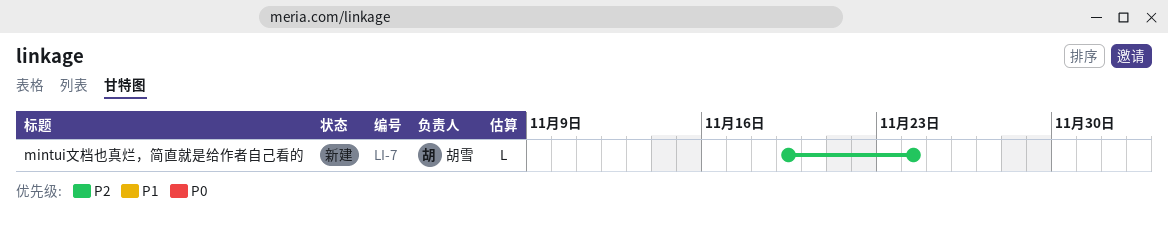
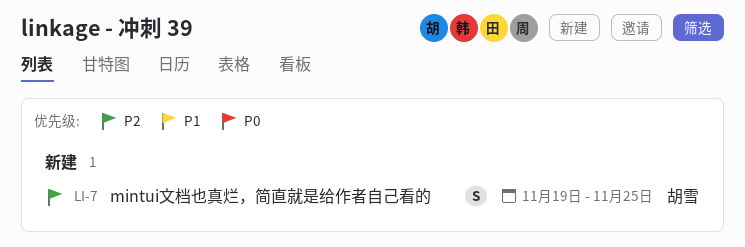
LI-7, estimate: L -> S
LI-7, due: Nov 24 -> Nov 25

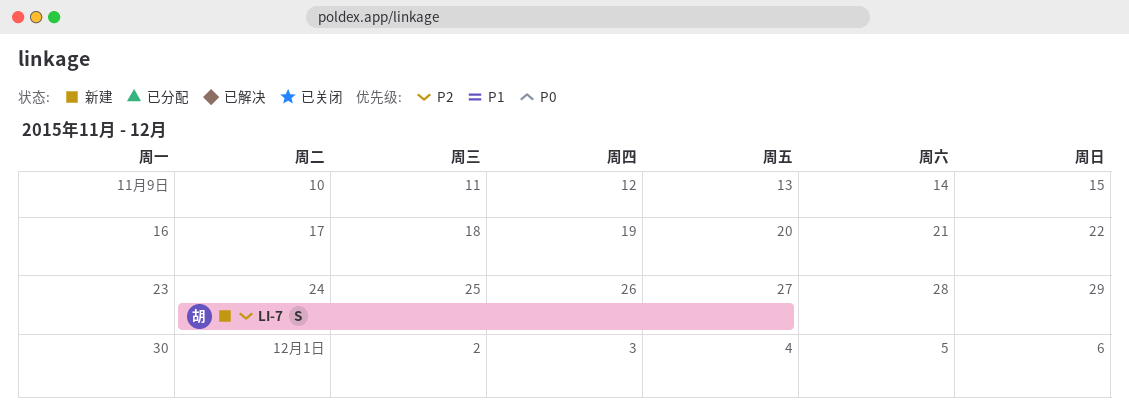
LI-7, start: Nov 19 -> Nov 24
LI-7, due: Nov 25 -> Nov 27

